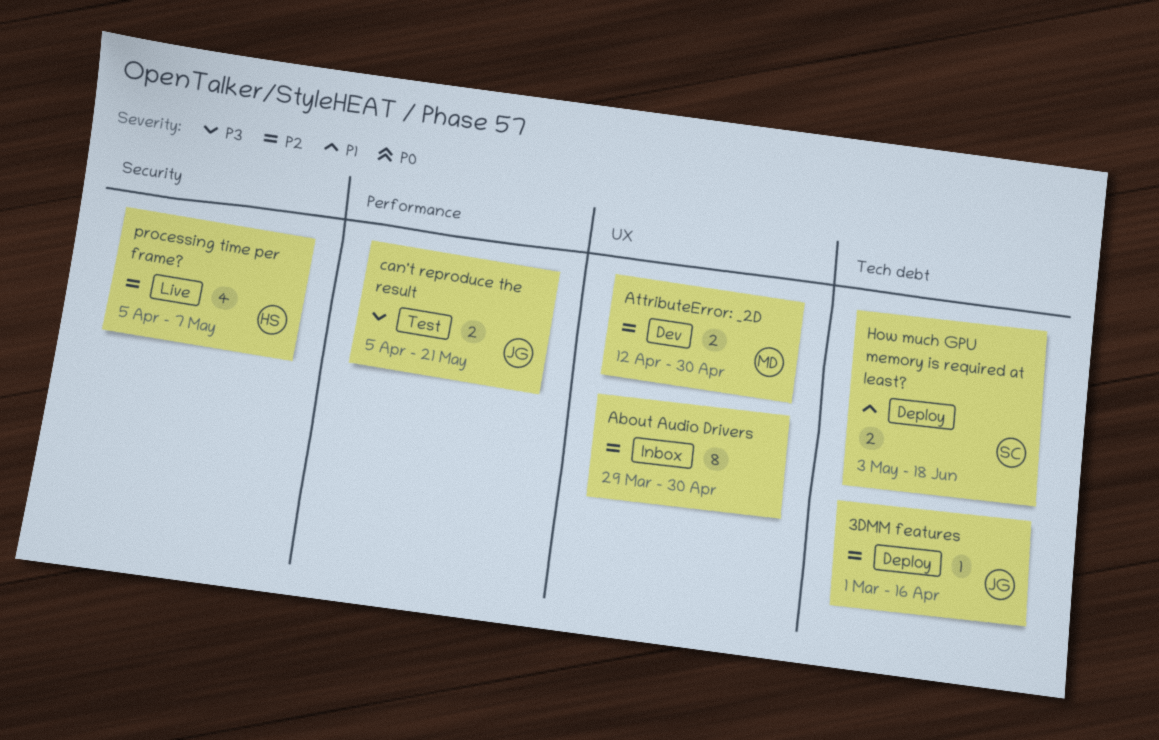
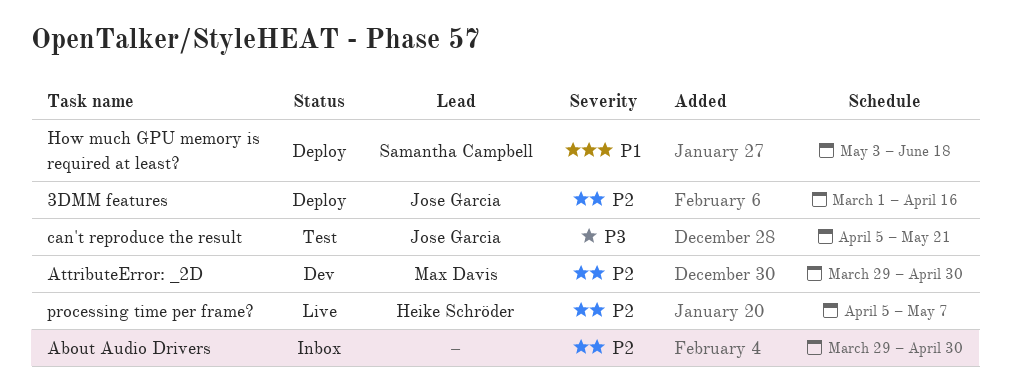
AttributeError: _2D, start: Apr 12 -> Mar 29

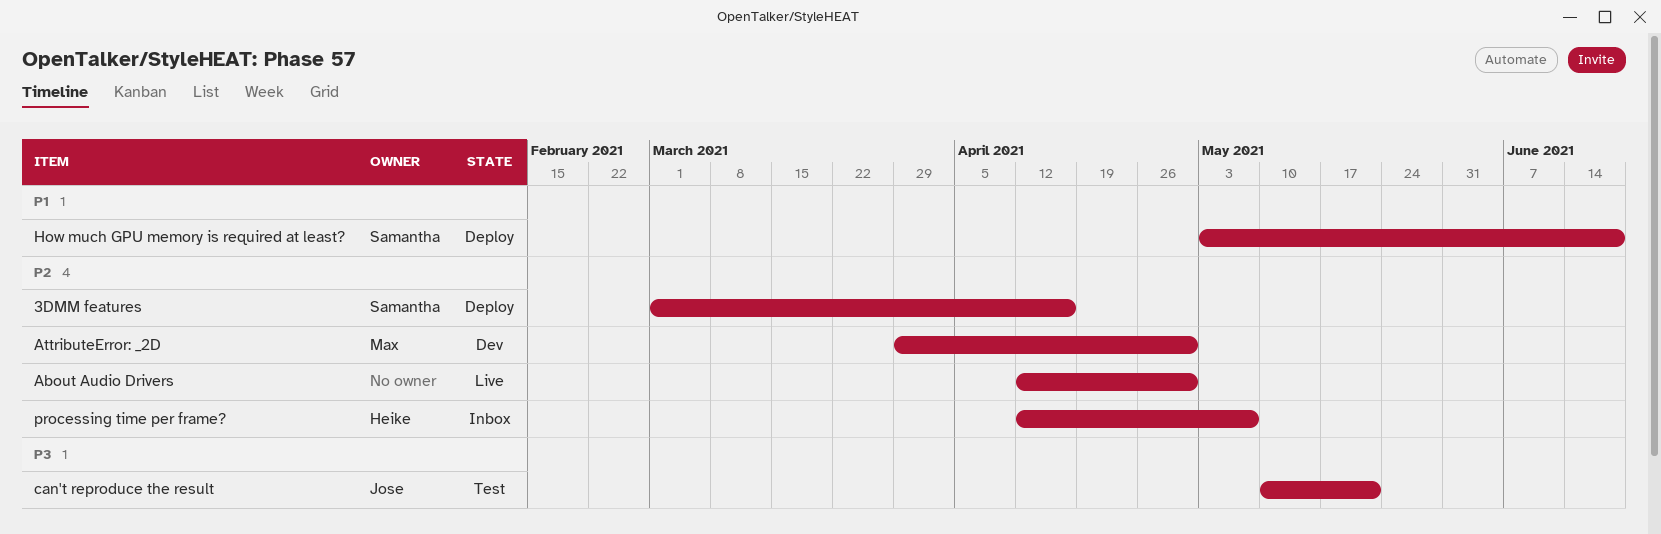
3DMM features, owner: Jose Garcia -> Samantha Campbell
About Audio Drivers, status: Inbox -> Live
About Audio Drivers, start: Mar 29 -> Apr 12
can't reproduce the result, start: Apr 5 -> May 10
processing time per frame?, status: Live -> Inbox
processing time per frame?, start: Apr 5 -> Apr 12

